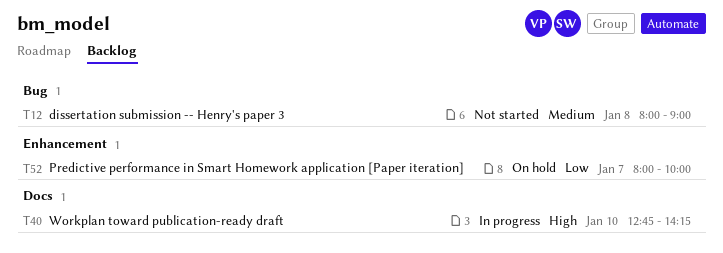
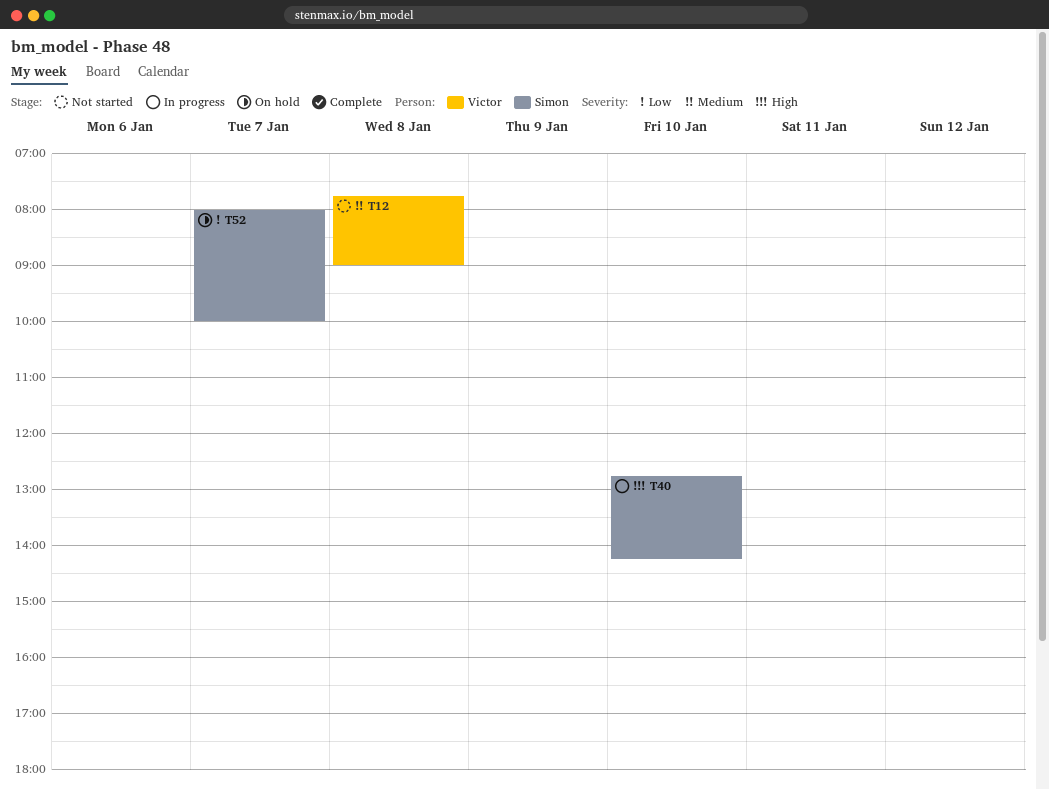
T12, begins: 08:00 -> 07:45

